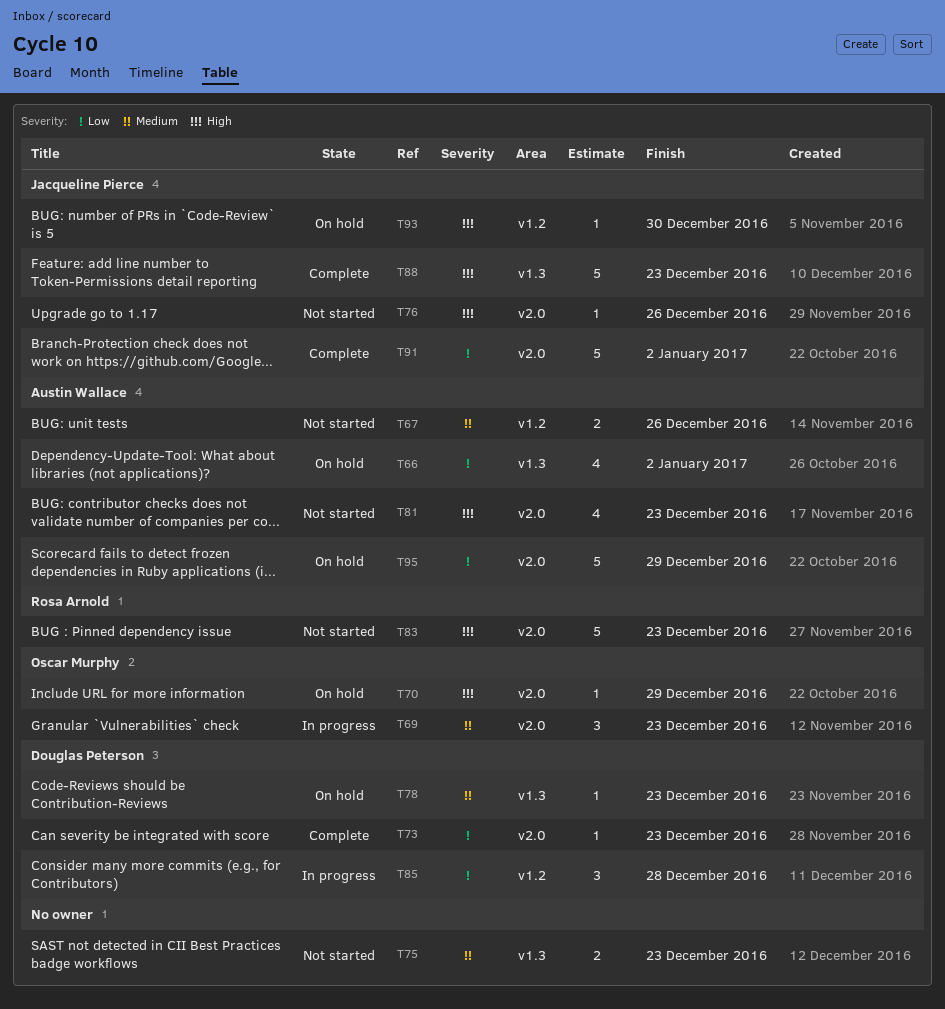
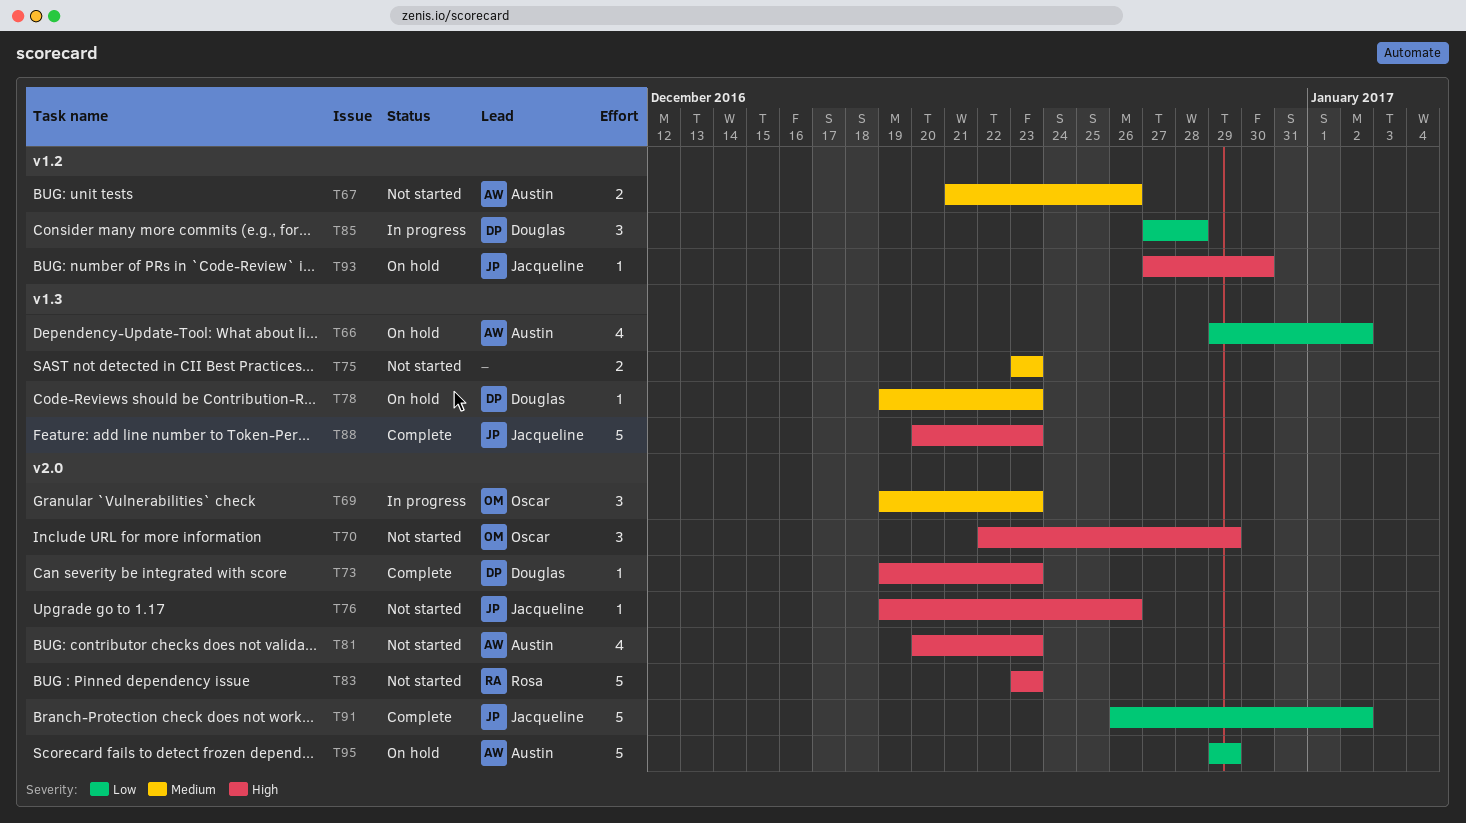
T70, status: On hold -> Not started
T70, estimate: 1 -> 3
T73, priority: Low -> High

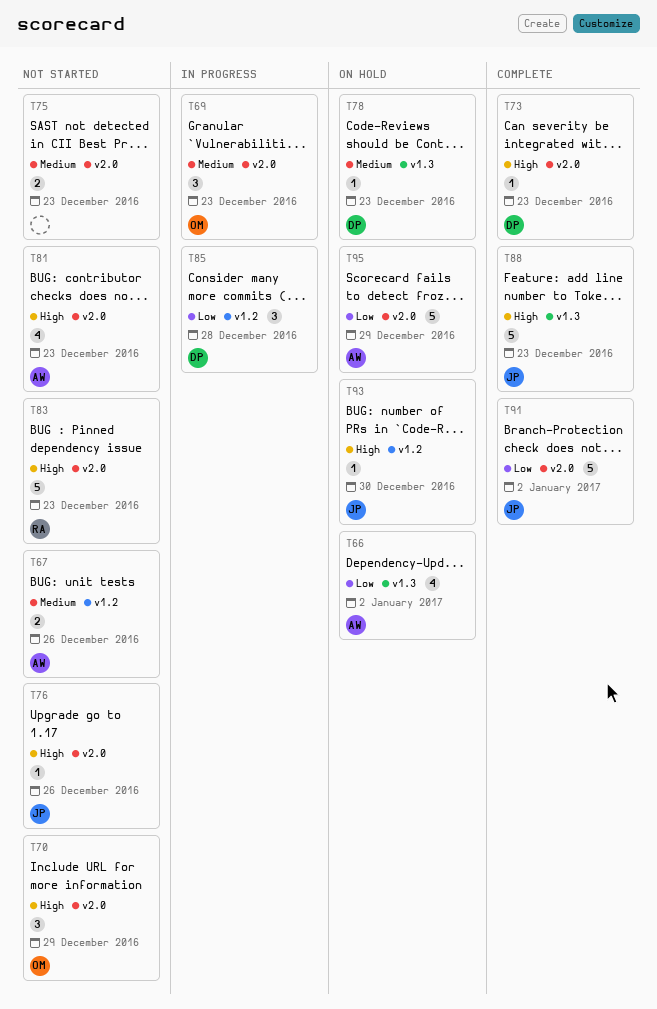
T75, label: v1.3 -> v2.0

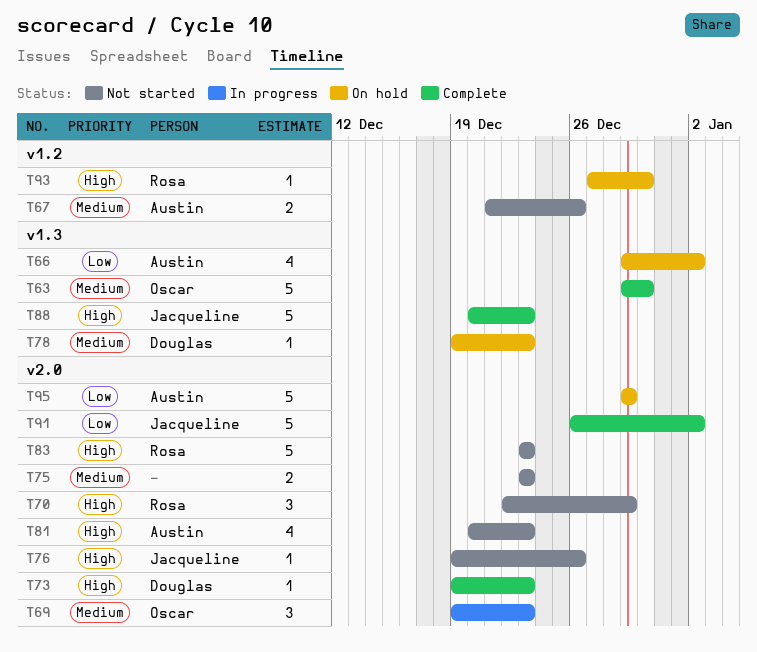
T63: none -> present
T70, owner: Oscar -> Rosa
T85: present -> none
T93, owner: Jacqueline -> Rosa

